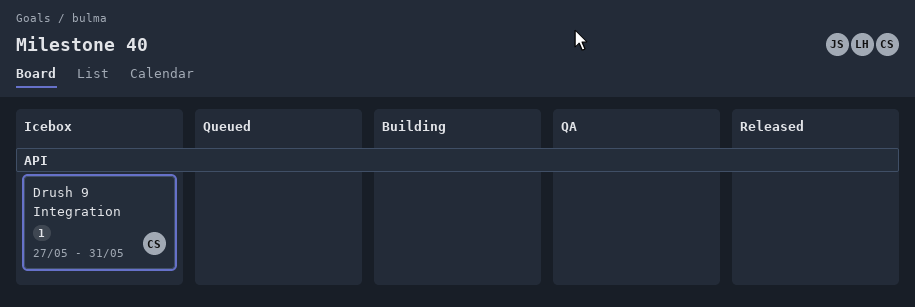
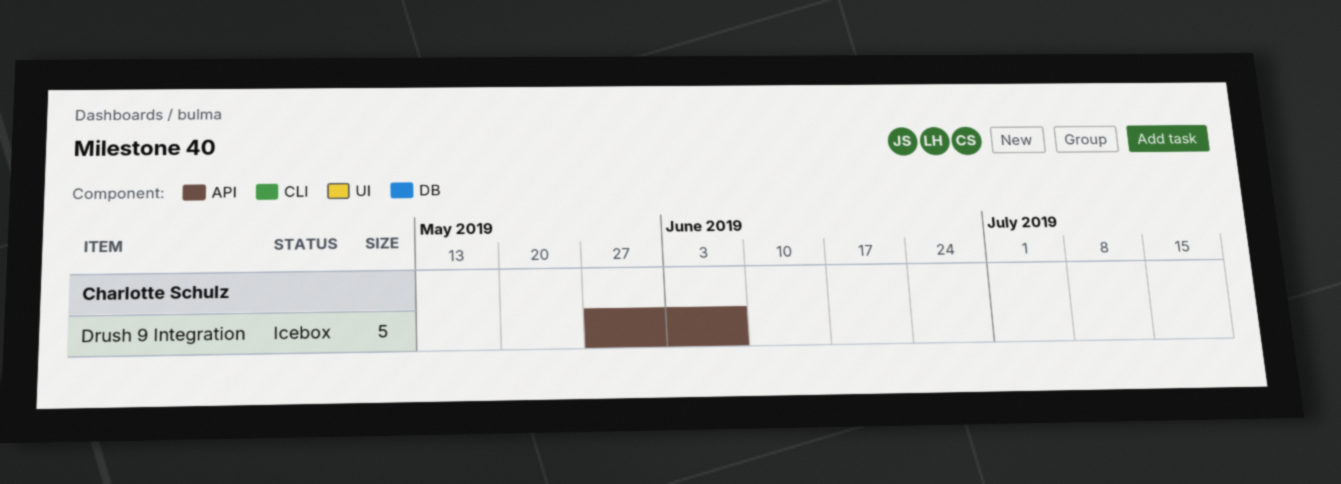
Drush 9 Integration, estimate: 1 -> 5
Drush 9 Integration, due: May 31 -> Jun 7

